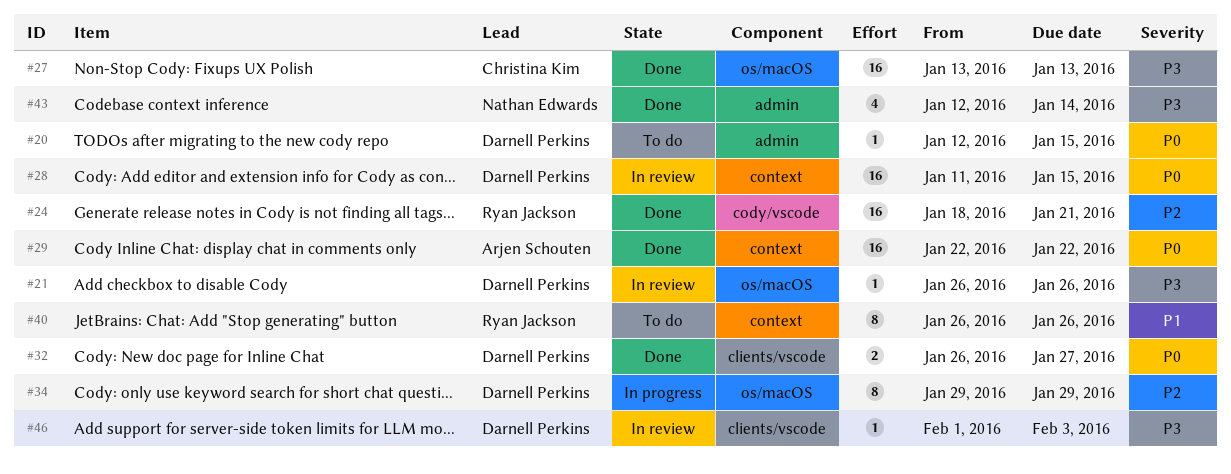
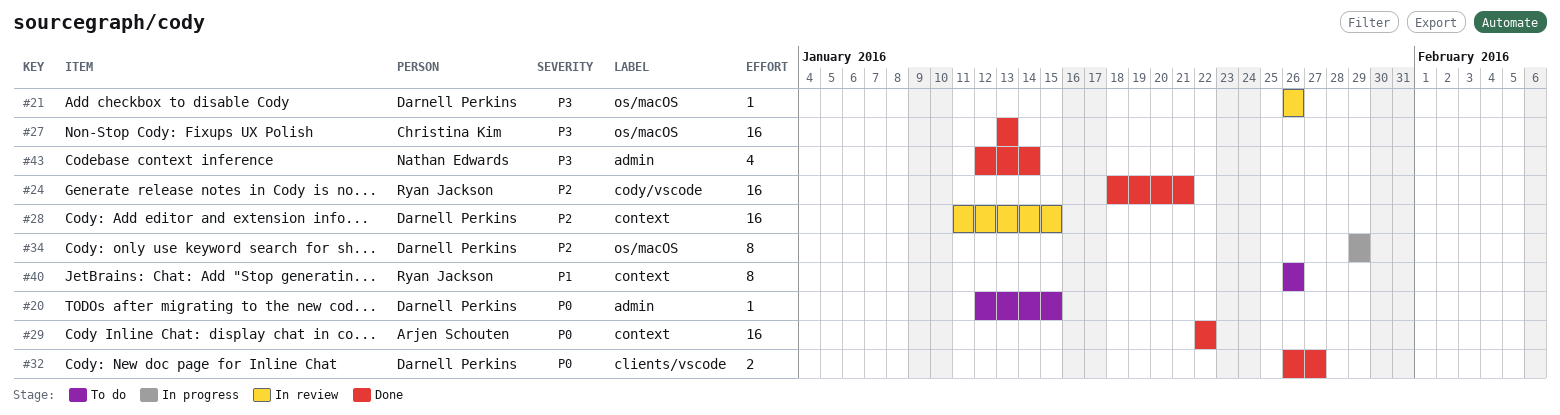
#28, priority: P0 -> P2
#46: present -> none

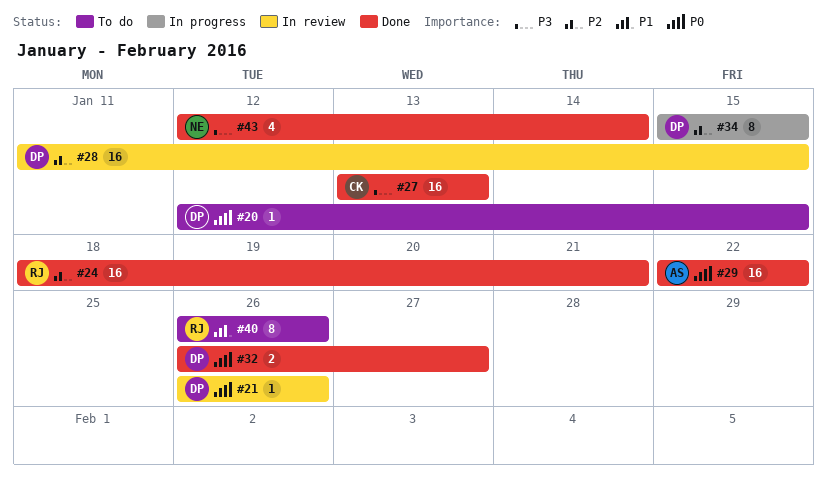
#21, priority: P3 -> P0
#34, start: Jan 29 -> Jan 15
#34, due: Jan 29 -> Jan 15

